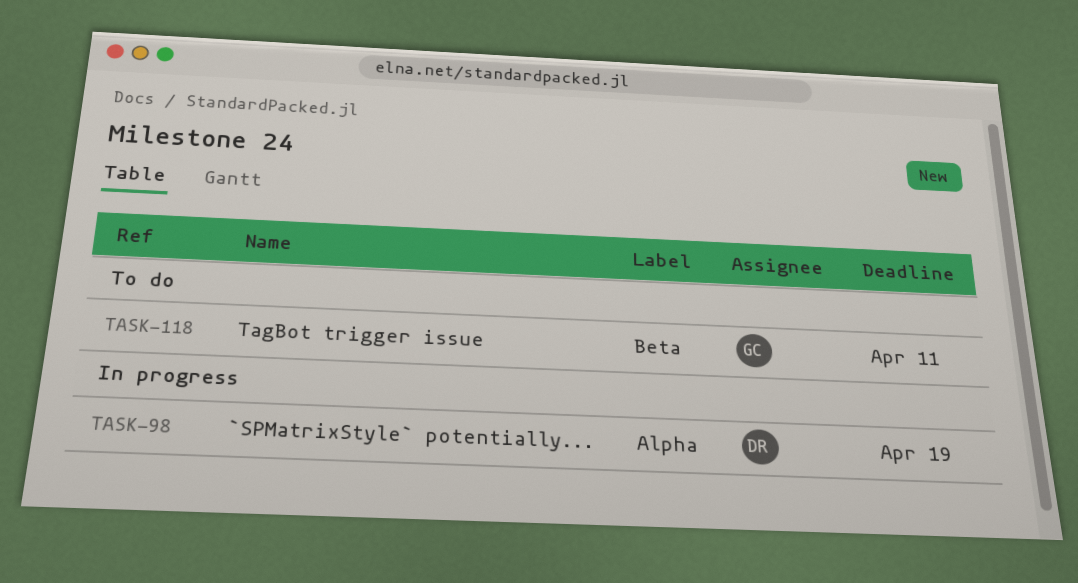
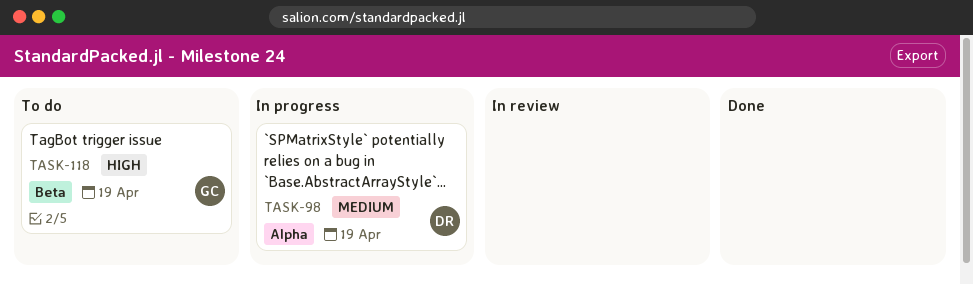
TASK-118, due: Apr 11 -> Apr 19

